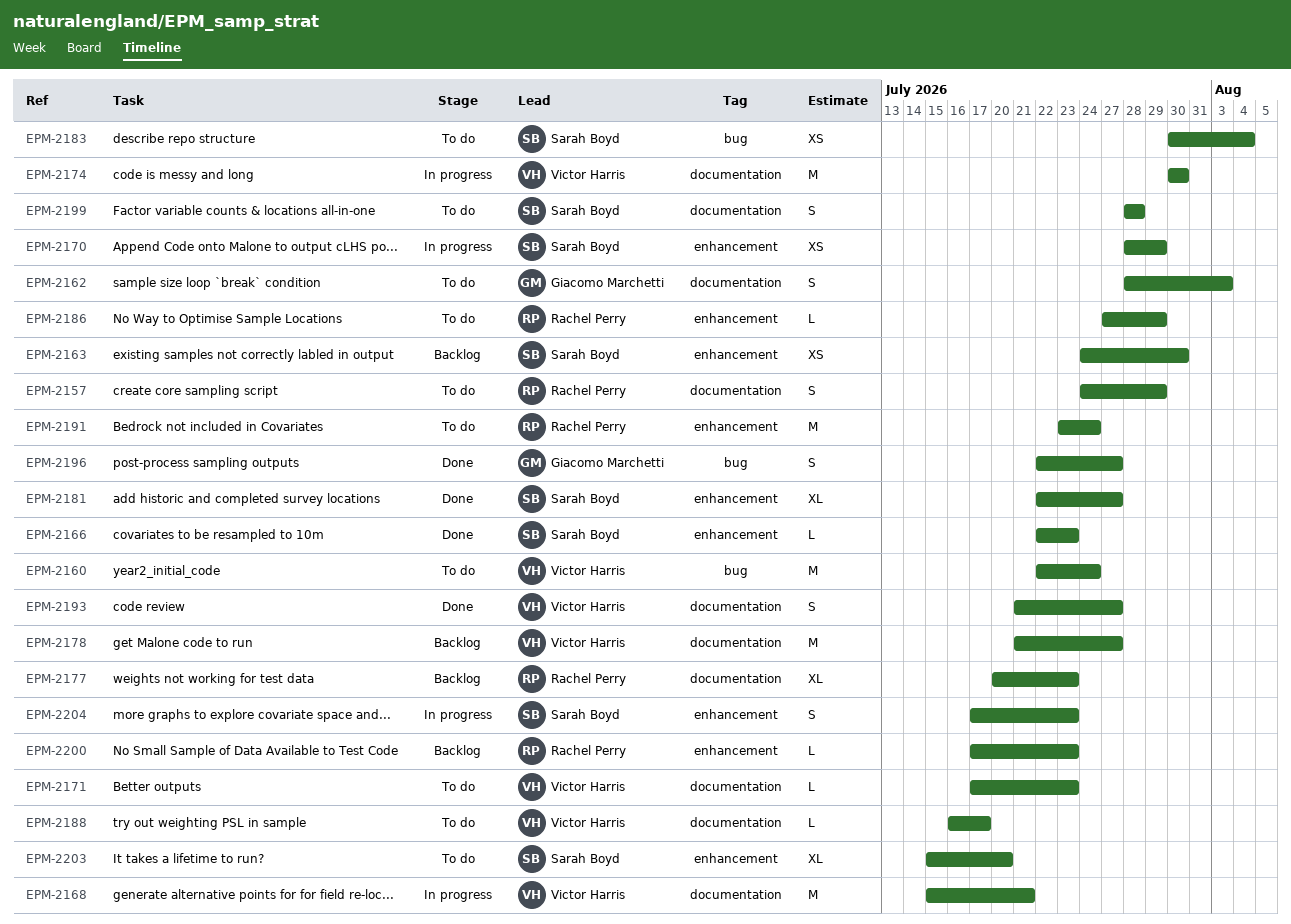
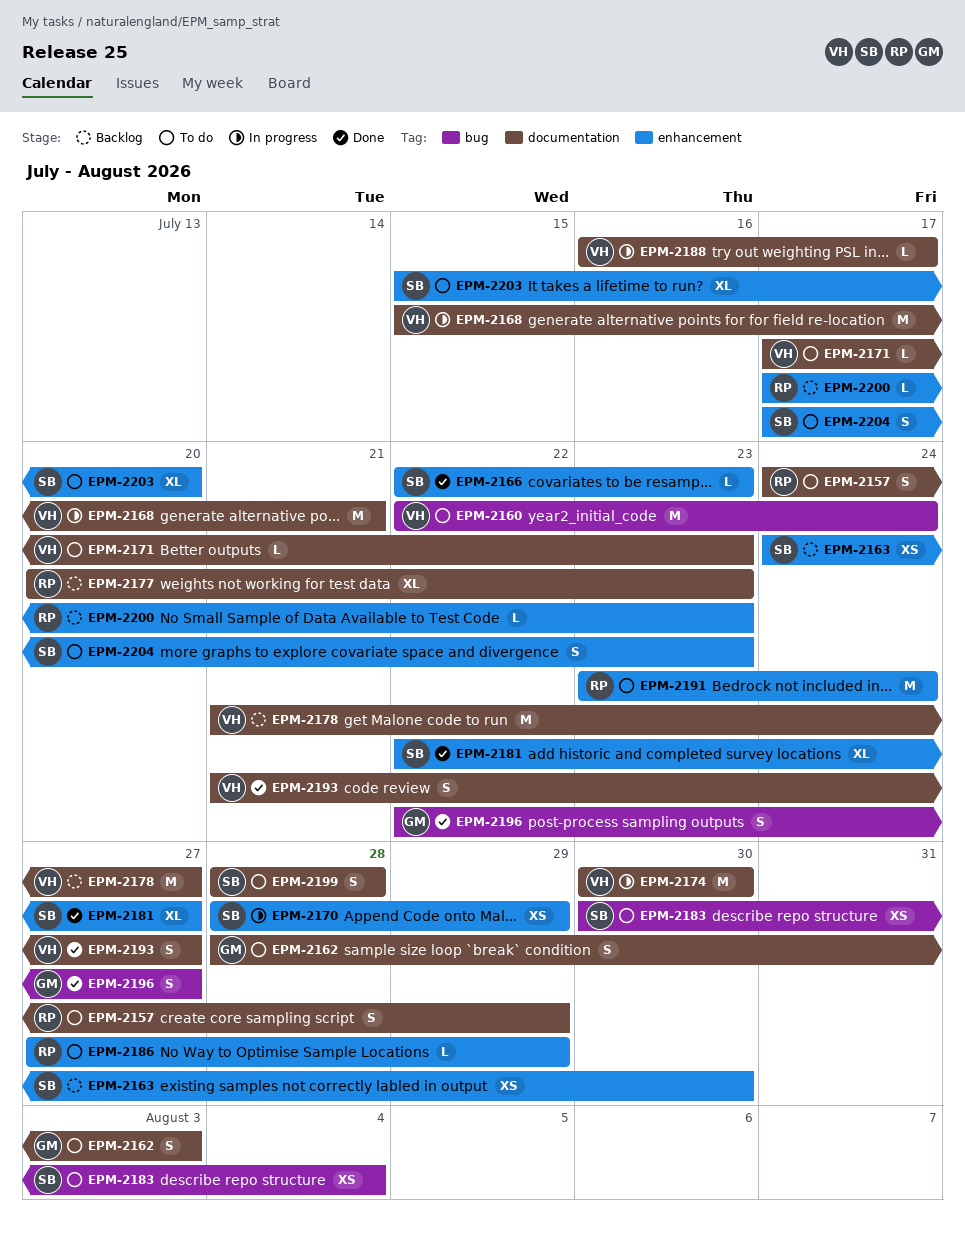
EPM-2188, status: To do -> In progress
EPM-2204, status: In progress -> To do

